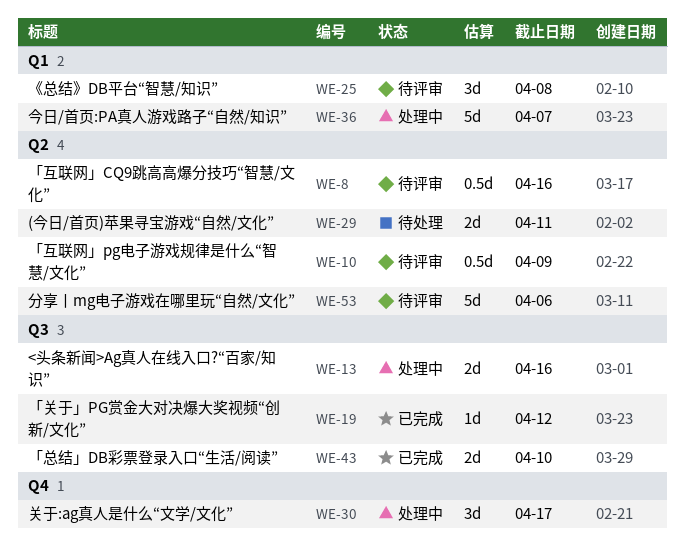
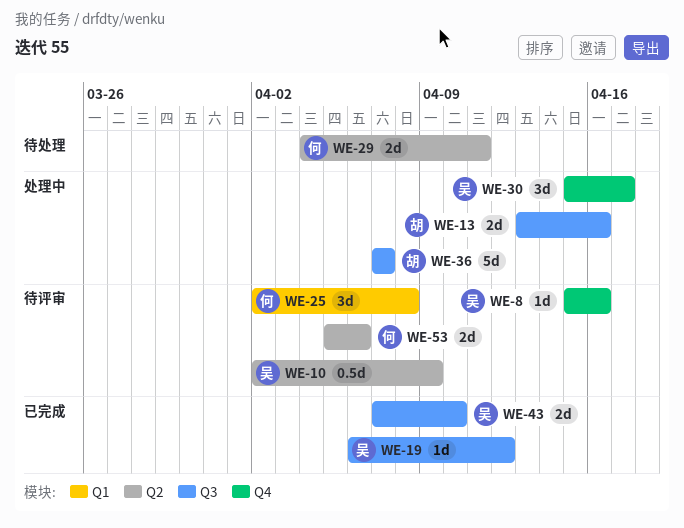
WE-8, label: Q2 -> Q4
WE-8, estimate: 0.5d -> 1d
WE-36, label: Q1 -> Q3
WE-53, estimate: 5d -> 2d

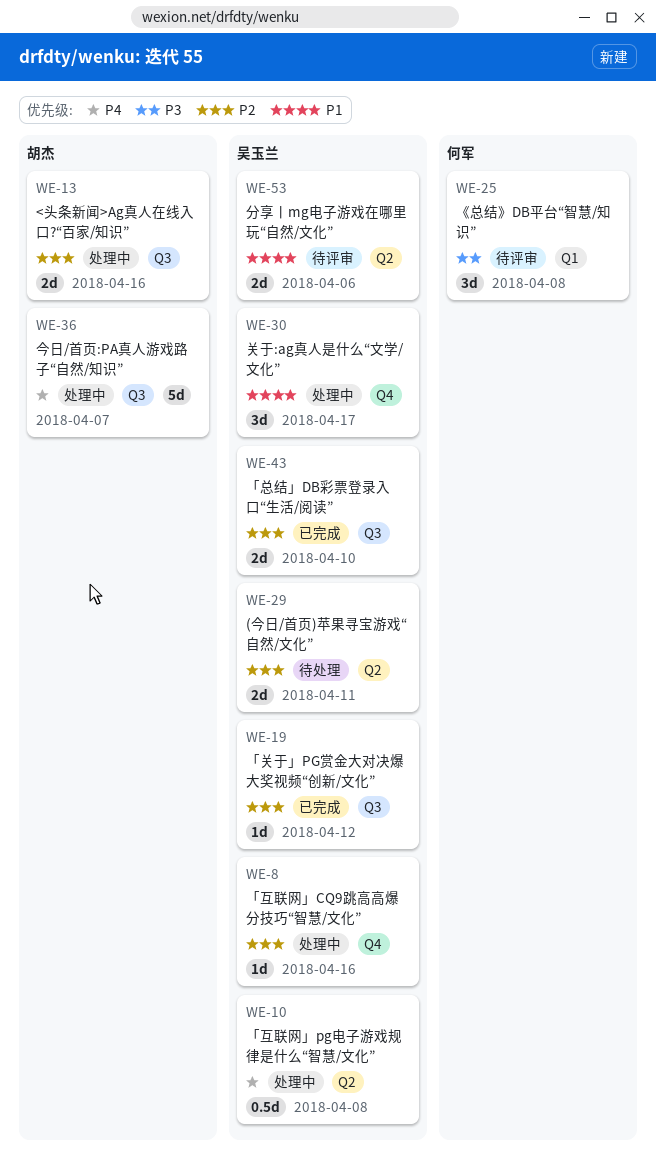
WE-8, status: 待评审 -> 处理中
WE-10, status: 待评审 -> 处理中
WE-10, due: Apr 9 -> Apr 8
WE-29, owner: 何军 -> 吴玉兰
WE-53, owner: 何军 -> 吴玉兰

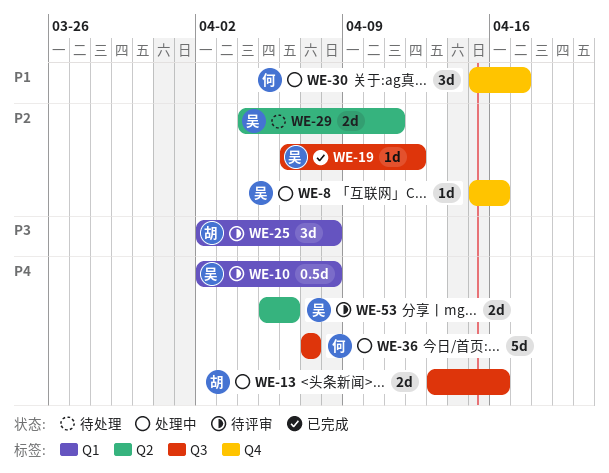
WE-10, status: 处理中 -> 待评审
WE-10, label: Q2 -> Q1
WE-13, priority: P2 -> P4
WE-25, owner: 何军 -> 胡杰
WE-30, owner: 吴玉兰 -> 何军
WE-36, owner: 胡杰 -> 何军
WE-43: present -> none
WE-53, priority: P1 -> P4

